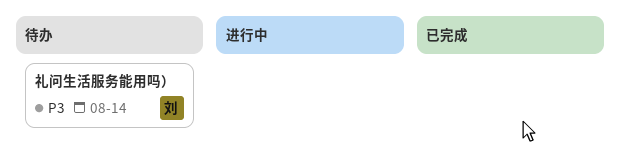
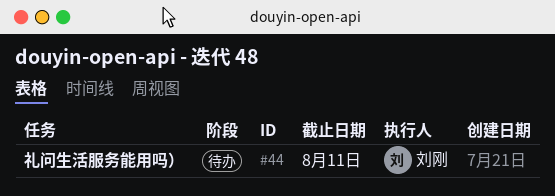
礼问生活服务能用吗）, due: Aug 14 -> Aug 11

